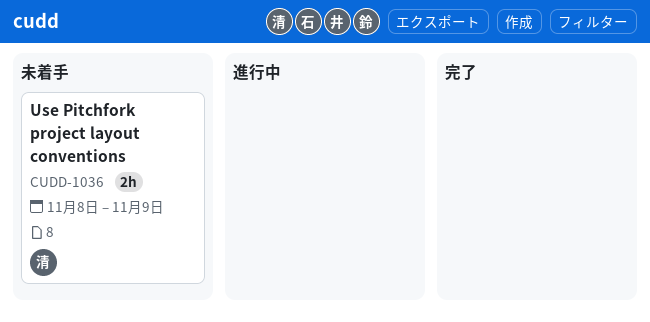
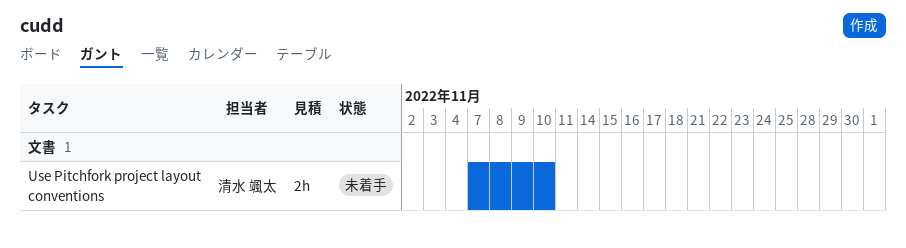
Use Pitchfork project layout conventions, start: Nov 8 -> Nov 7
Use Pitchfork project layout conventions, due: Nov 9 -> Nov 10

